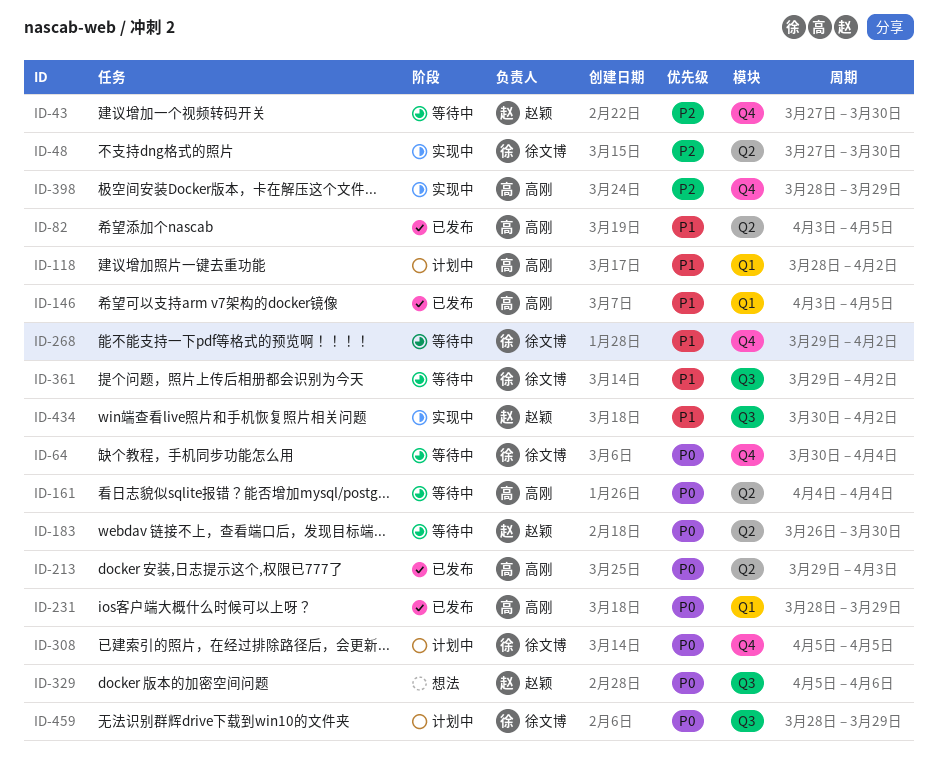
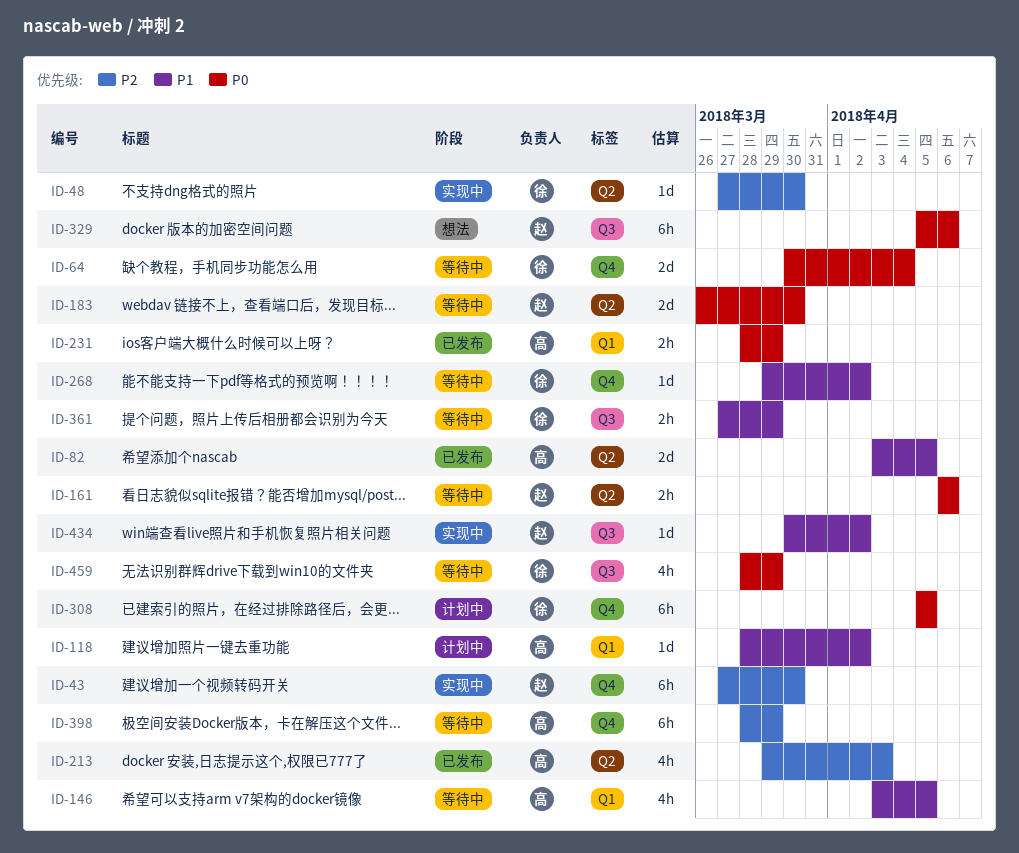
ID-43, status: 等待中 -> 实现中
ID-146, status: 已发布 -> 等待中
ID-161, owner: 高刚 -> 赵颖
ID-161, start: Apr 4 -> Apr 6
ID-161, due: Apr 4 -> Apr 6
ID-213, priority: P0 -> P2
ID-361, start: Mar 29 -> Mar 27
ID-361, due: Apr 2 -> Mar 29
ID-398, status: 实现中 -> 等待中
ID-459, status: 计划中 -> 等待中

